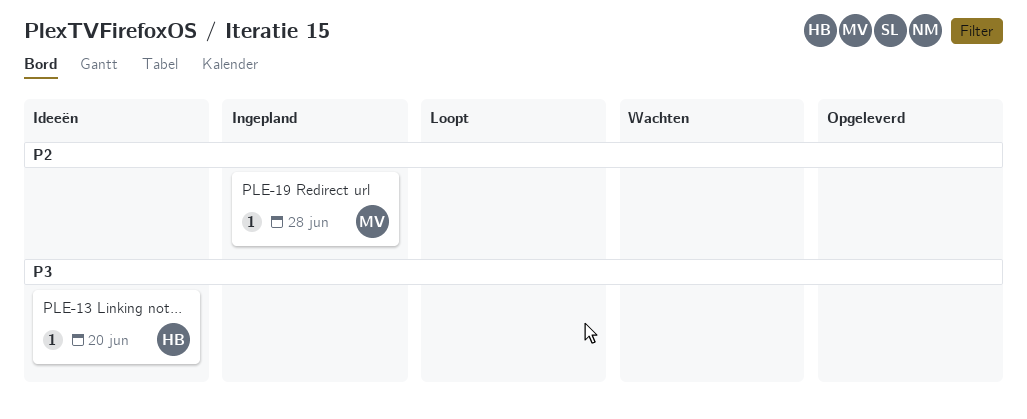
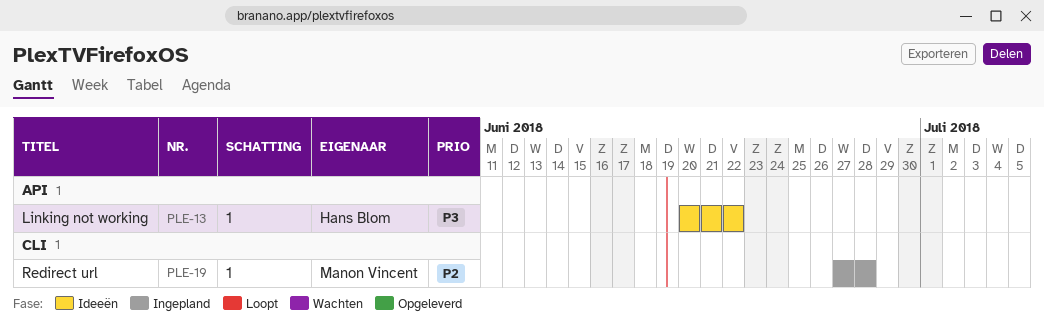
PLE-13, due: Jun 20 -> Jun 22

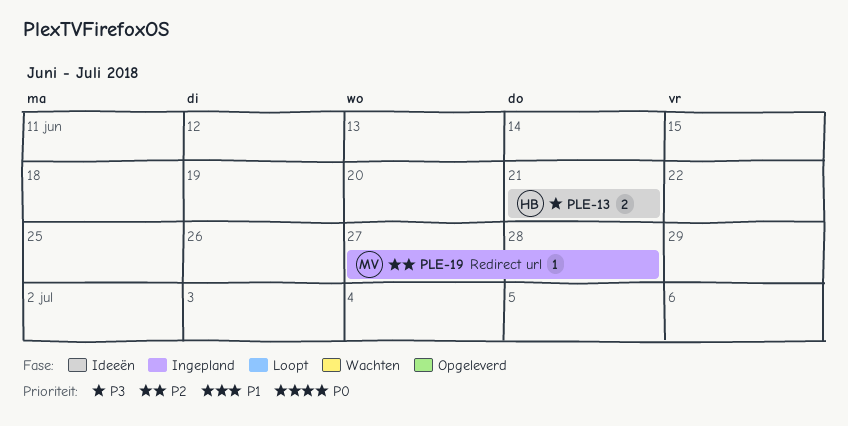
PLE-13, estimate: 1 -> 2
PLE-13, start: Jun 20 -> Jun 21
PLE-13, due: Jun 22 -> Jun 21

